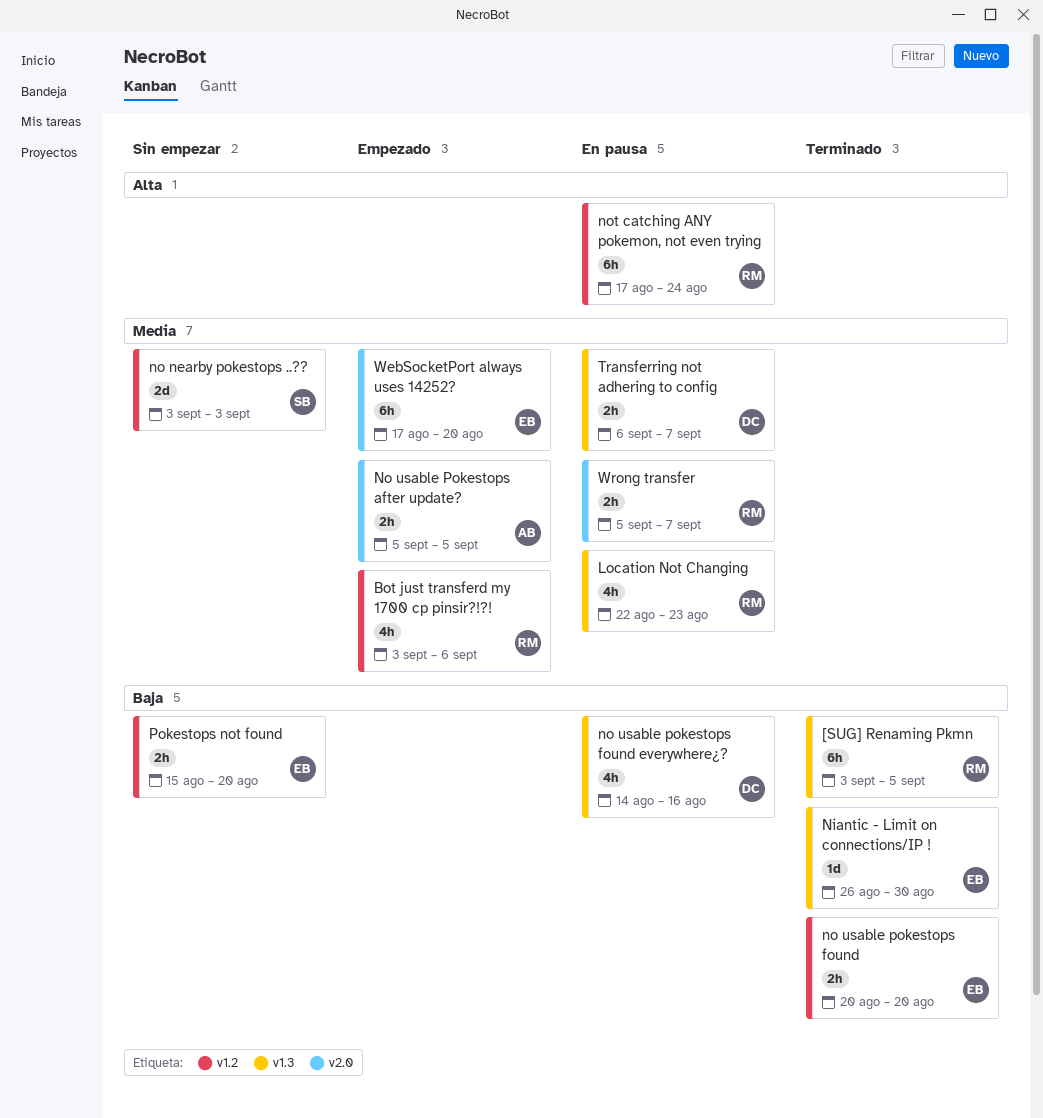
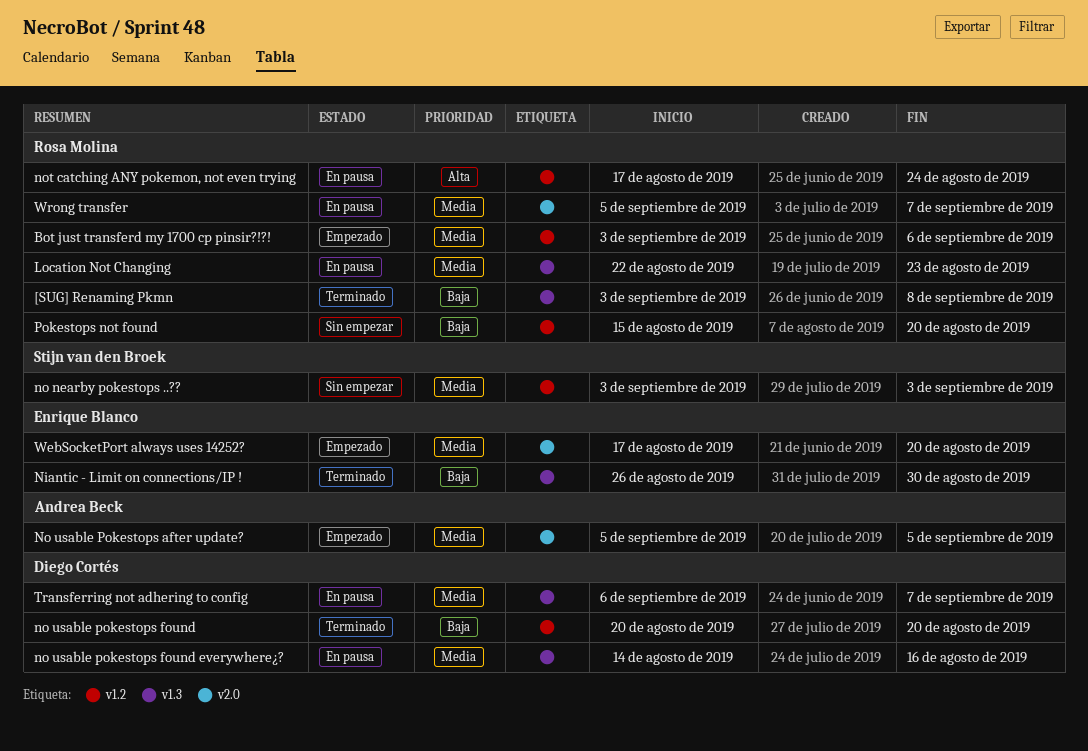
[SUG] Renaming Pkmn, due: Sep 5 -> Sep 8
no usable pokestops found, owner: Enrique Blanco -> Diego Cortés
no usable pokestops found everywhere¿?, priority: Baja -> Media
Pokestops not found, owner: Enrique Blanco -> Rosa Molina

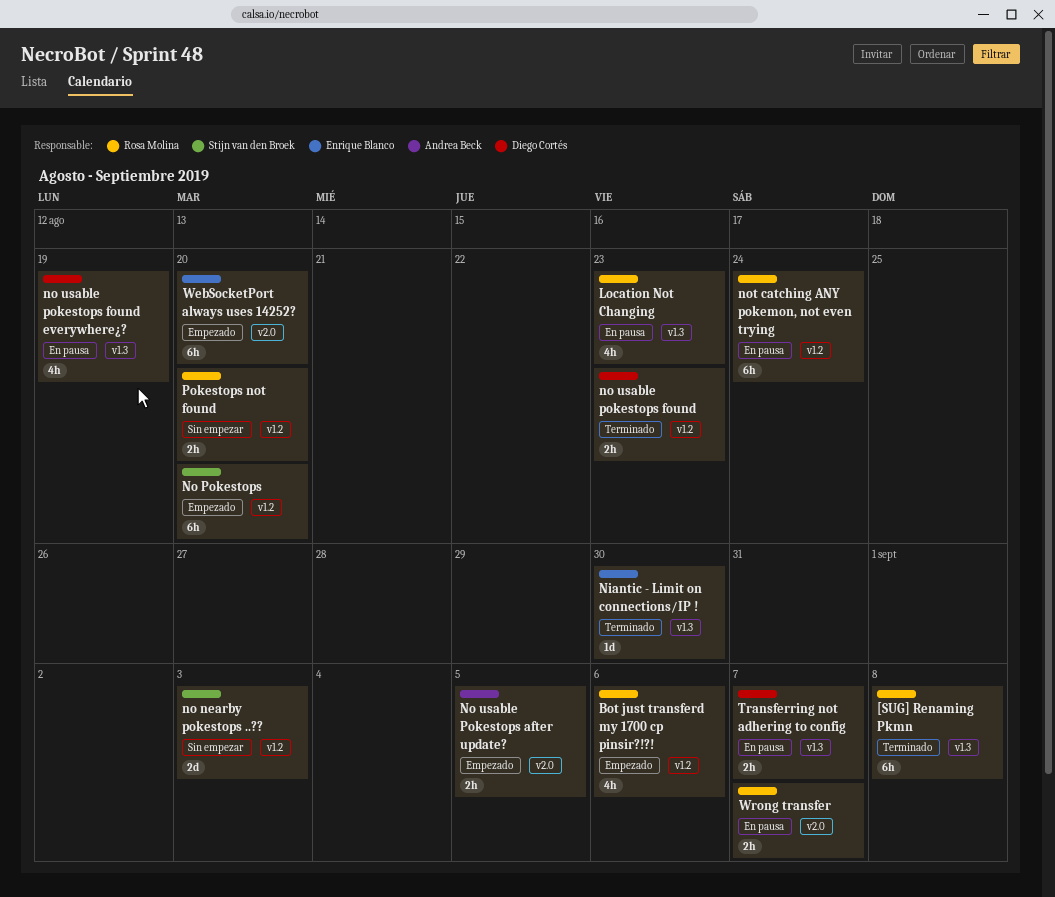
No Pokestops: none -> present
no usable pokestops found, due: Aug 20 -> Aug 23
no usable pokestops found everywhere¿?, due: Aug 16 -> Aug 19

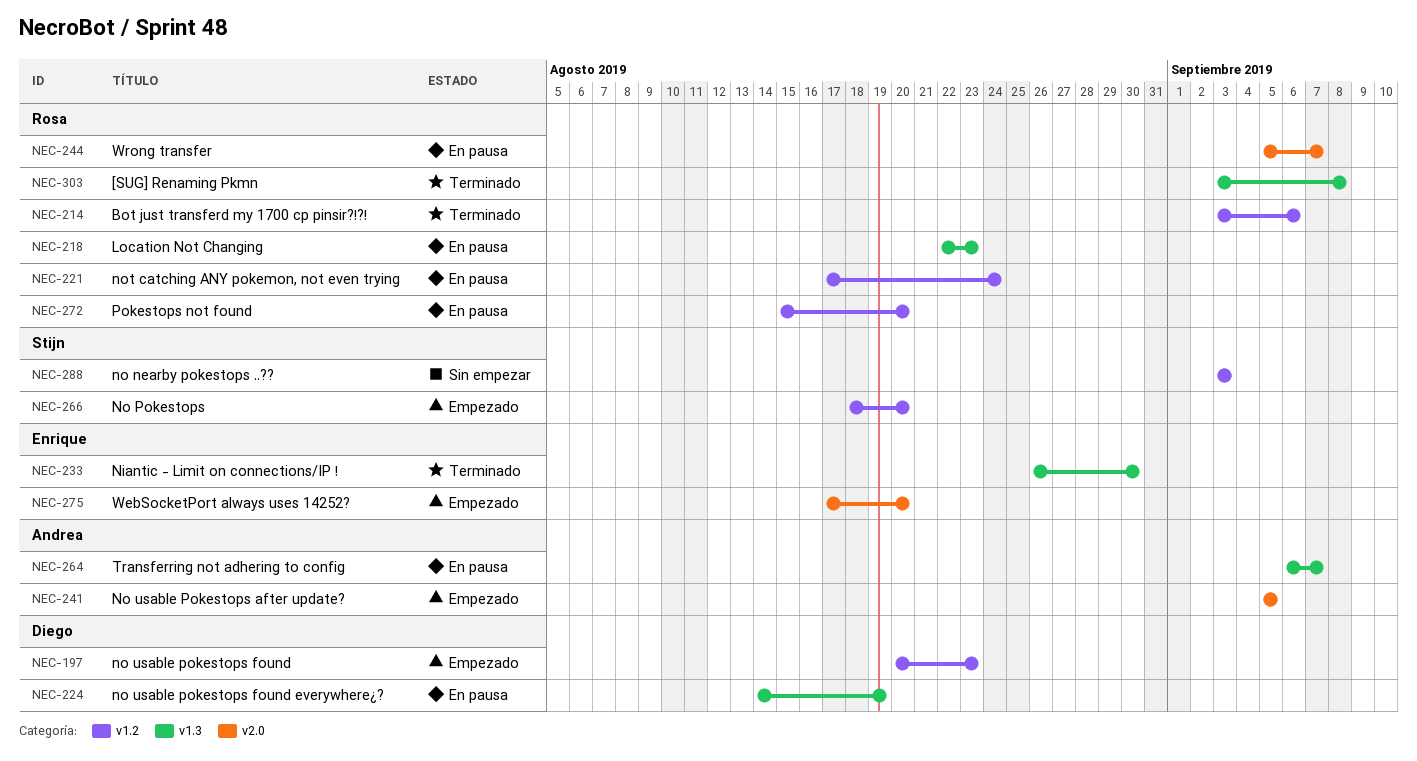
Bot just transferd my 1700 cp pinsir?!?!, status: Empezado -> Terminado
no usable pokestops found, status: Terminado -> Empezado
Pokestops not found, status: Sin empezar -> En pausa
Transferring not adhering to config, owner: Diego Cortés -> Andrea Beck

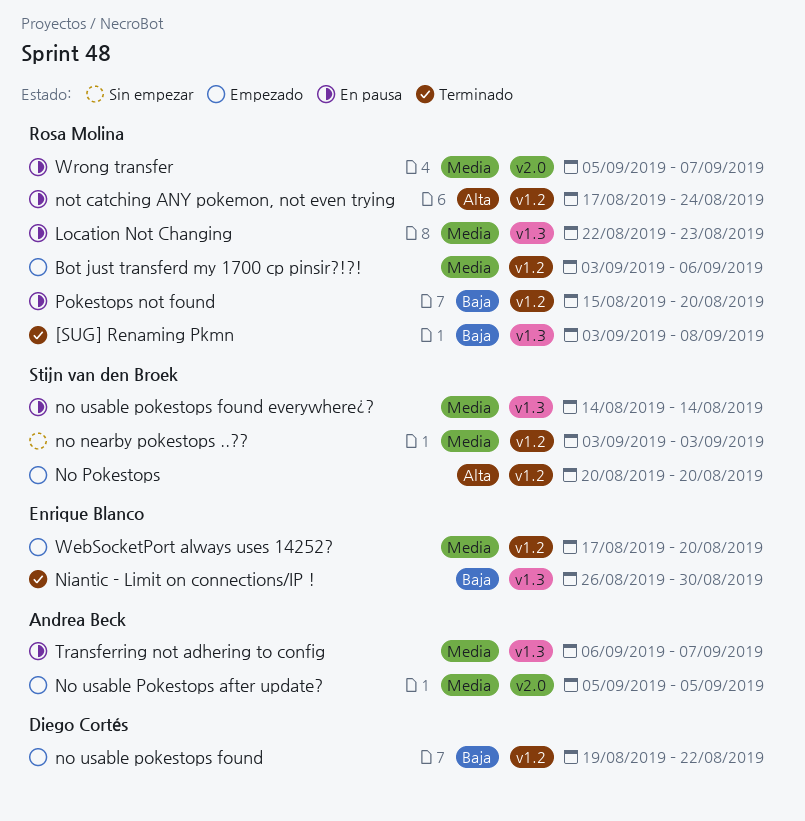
Bot just transferd my 1700 cp pinsir?!?!, status: Terminado -> Empezado
No Pokestops, start: Aug 18 -> Aug 20
no usable pokestops found, start: Aug 20 -> Aug 19
no usable pokestops found, due: Aug 23 -> Aug 22
no usable pokestops found everywhere¿?, owner: Diego Cortés -> Stijn van den Broek
no usable pokestops found everywhere¿?, due: Aug 19 -> Aug 14
WebSocketPort always uses 14252?, label: v2.0 -> v1.2

